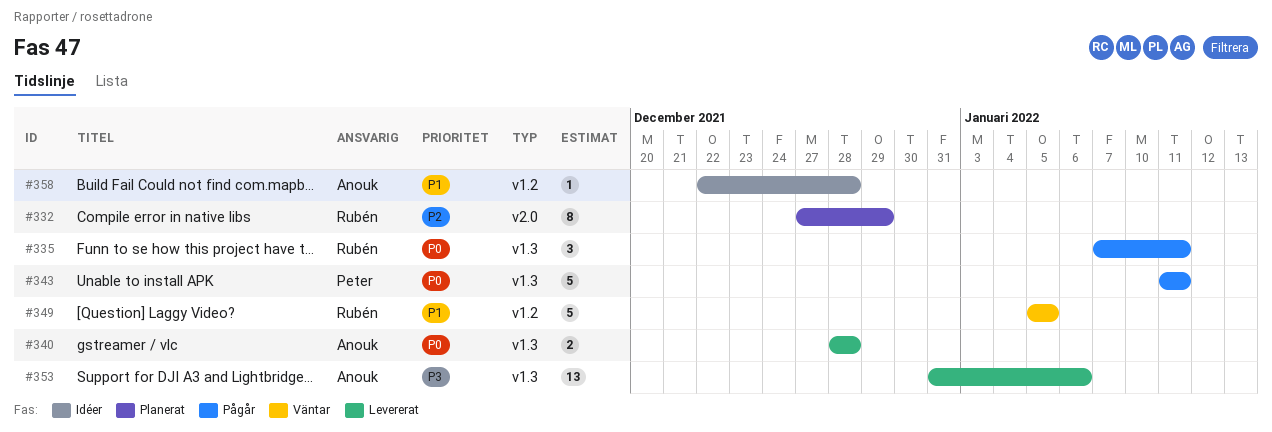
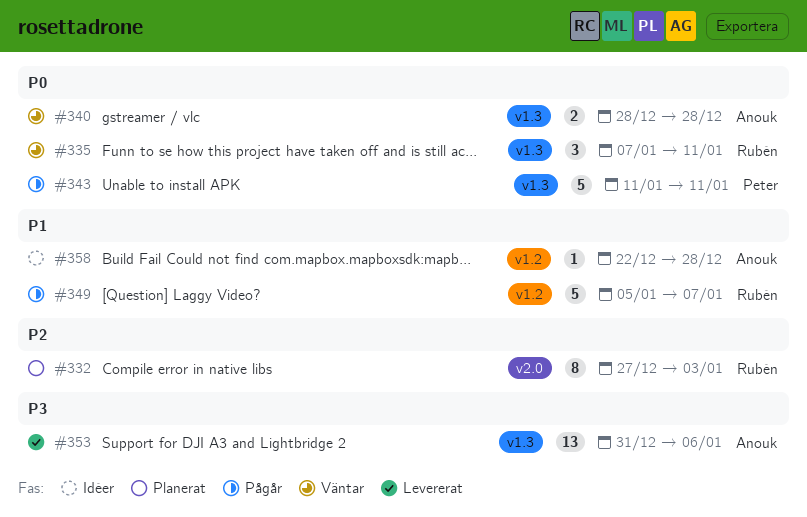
#332, due: Dec 29 -> Jan 3
#335, status: Pågår -> Väntar
#340, status: Levererat -> Väntar
#349, status: Väntar -> Pågår
#349, due: Jan 5 -> Jan 7

